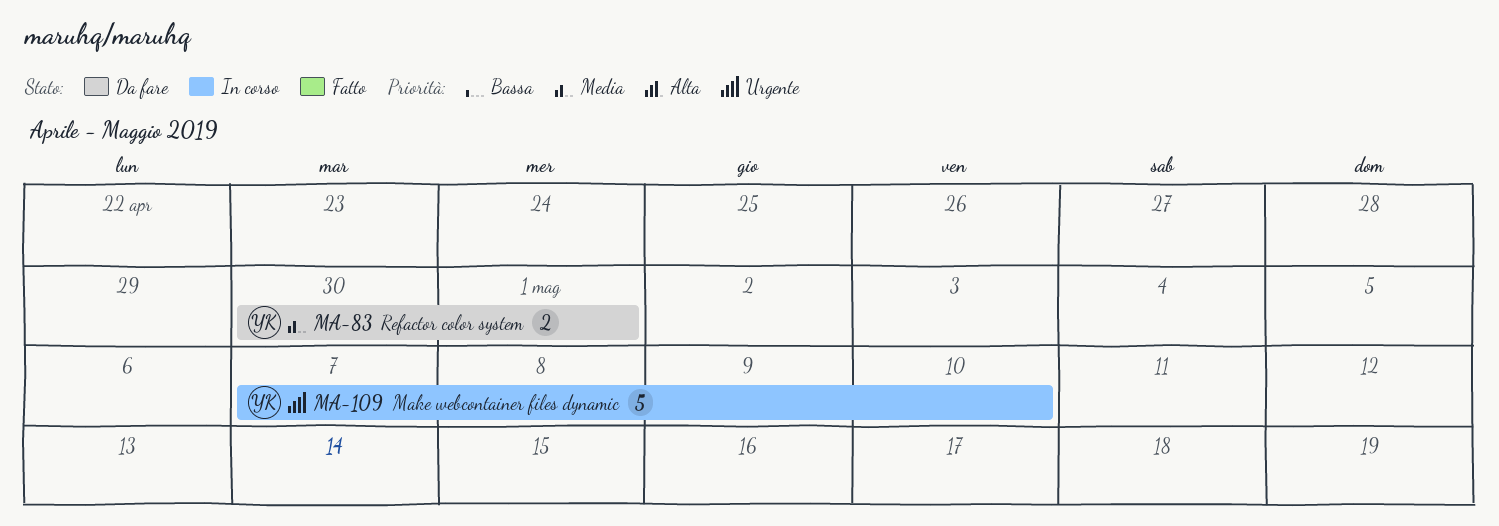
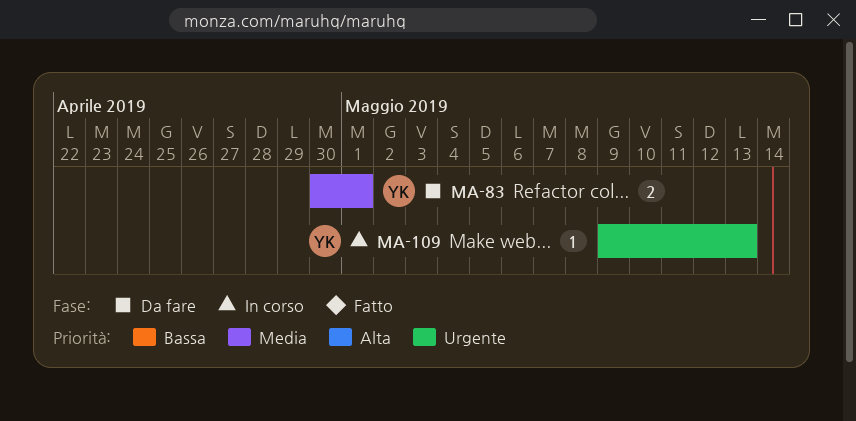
MA-109, estimate: 5 -> 1
MA-109, start: May 7 -> May 9
MA-109, due: May 10 -> May 13

